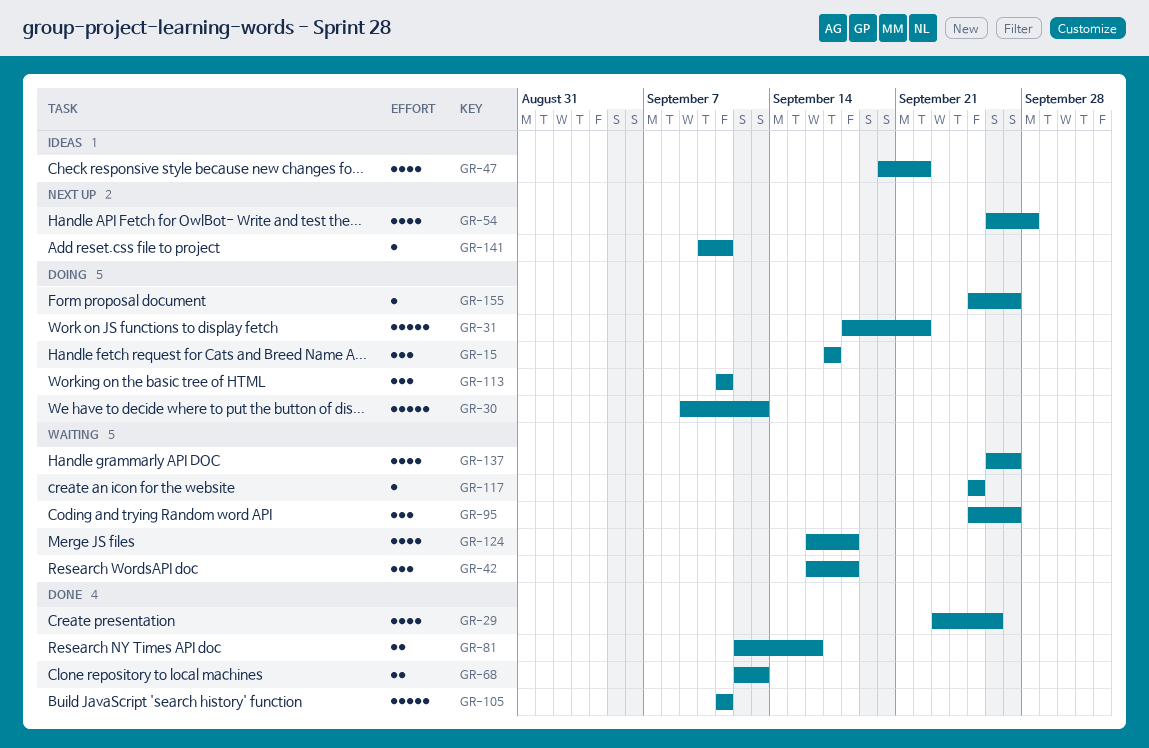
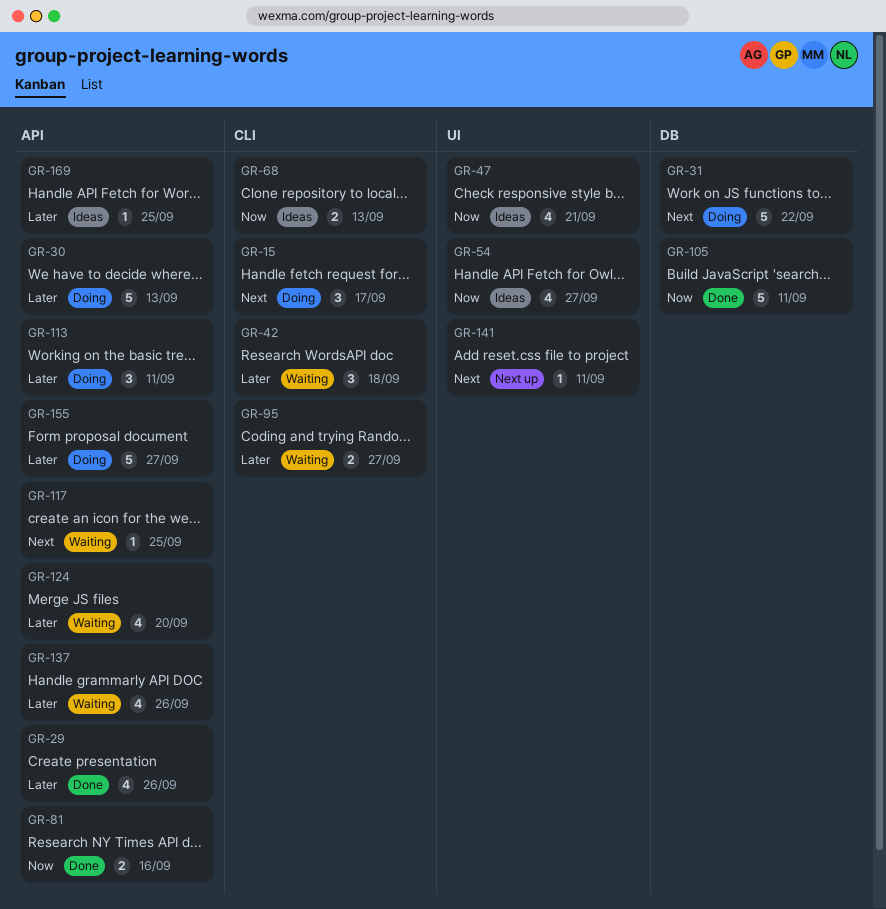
GR-47, due: Sep 22 -> Sep 21
GR-54, status: Next up -> Ideas
GR-54, due: Sep 28 -> Sep 27
GR-68, status: Done -> Ideas
GR-95, estimate: 3 -> 2
GR-124, due: Sep 18 -> Sep 20
GR-137, due: Sep 27 -> Sep 26
GR-155, estimate: 1 -> 5
GR-169: none -> present

